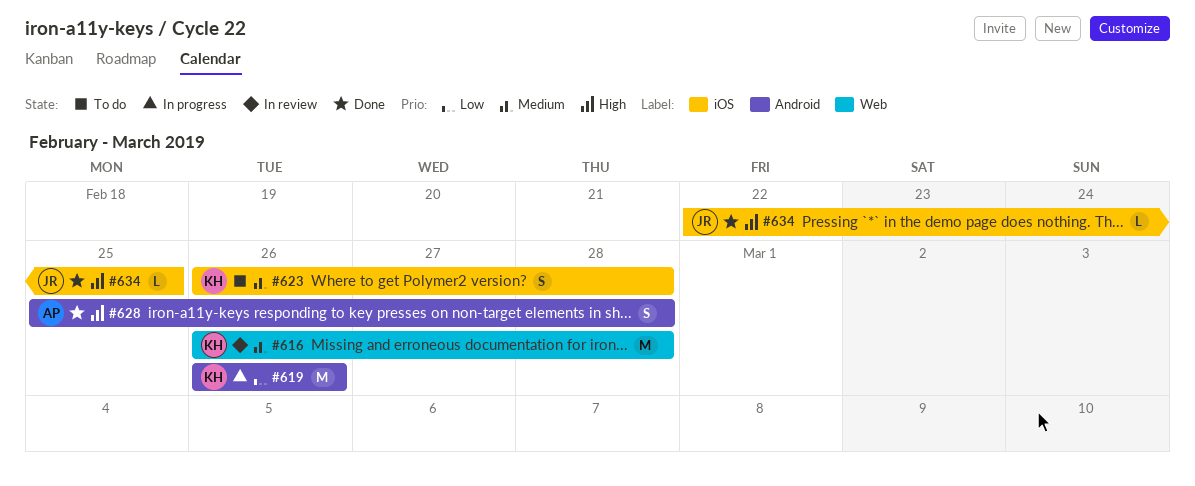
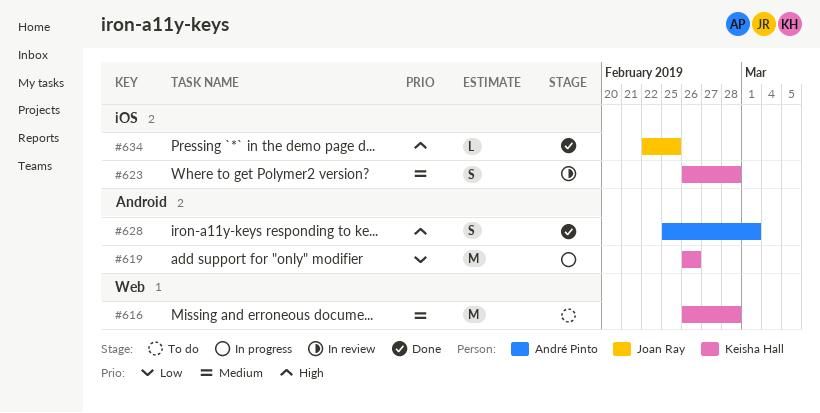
#616, status: In review -> To do
#623, status: To do -> In review
#628, due: Feb 28 -> Mar 1

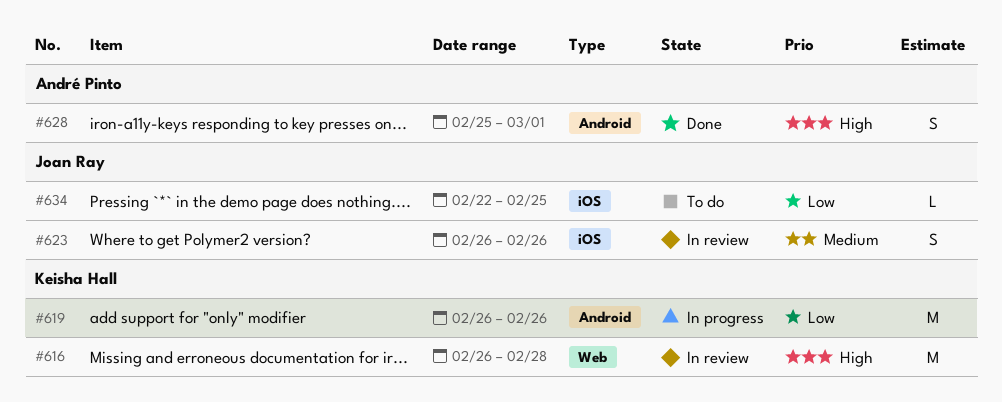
#616, status: To do -> In review
#616, priority: Medium -> High
#623, owner: Keisha Hall -> Joan Ray
#623, due: Feb 28 -> Feb 26
#634, status: Done -> To do
#634, priority: High -> Low

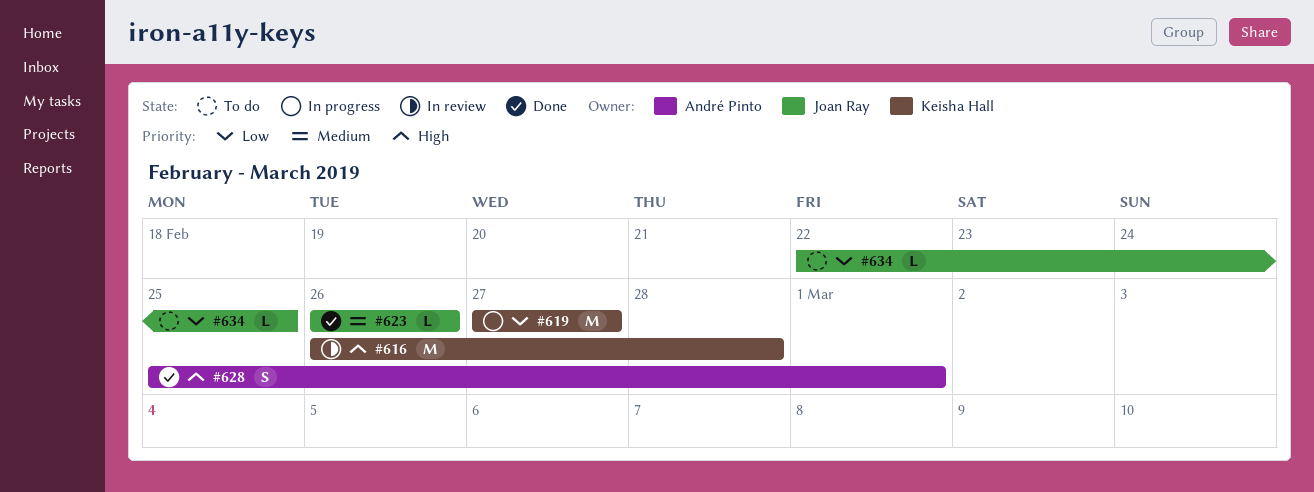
#619, start: Feb 26 -> Feb 27
#619, due: Feb 26 -> Feb 27
#623, status: In review -> Done
#623, estimate: S -> L

